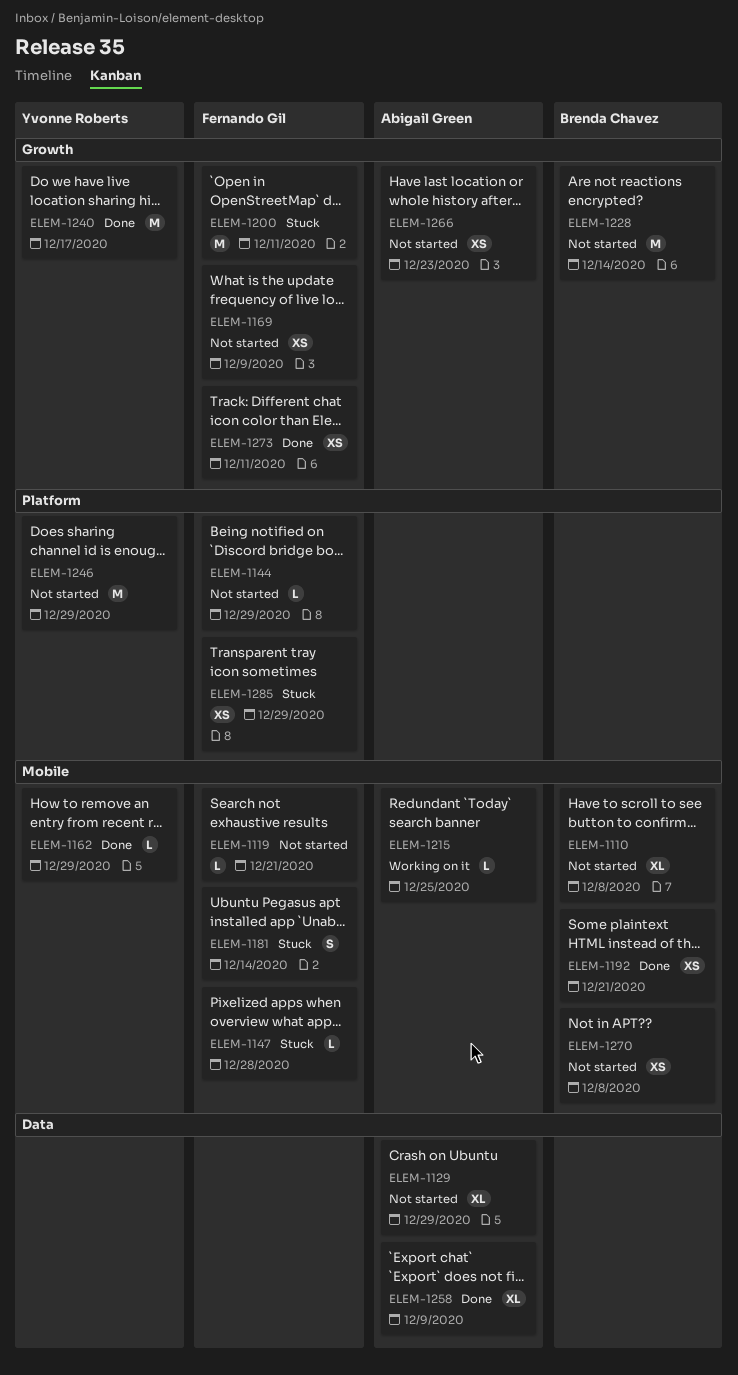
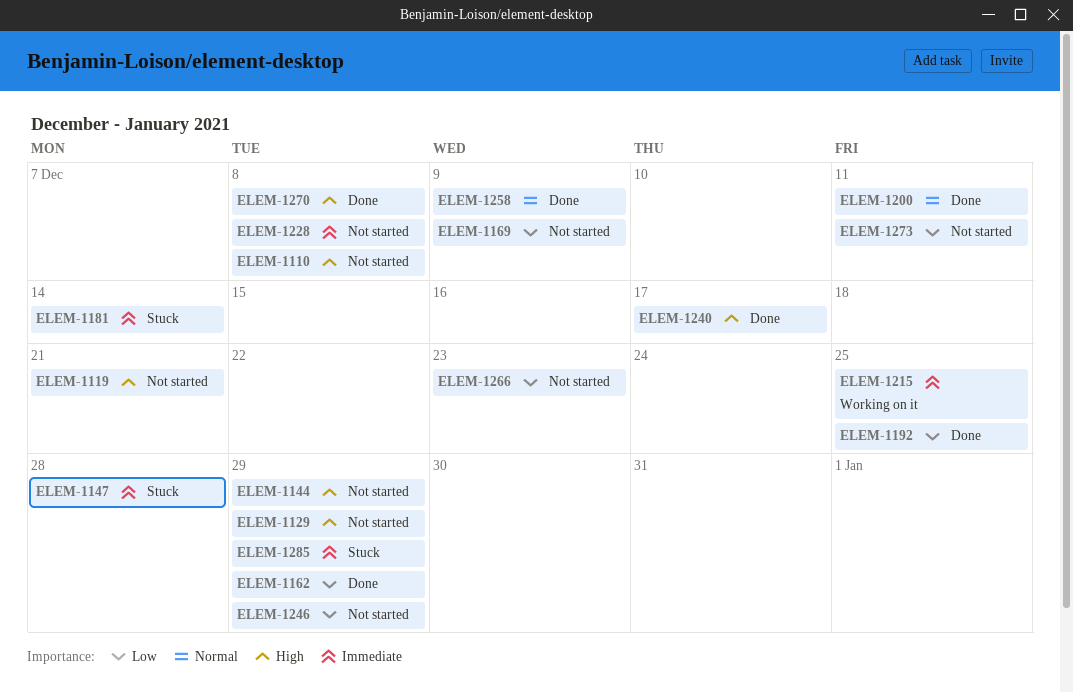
ELEM-1192, due: Dec 21 -> Dec 25
ELEM-1200, status: Stuck -> Done
ELEM-1228, due: Dec 14 -> Dec 8
ELEM-1270, status: Not started -> Done
ELEM-1273, status: Done -> Not started

